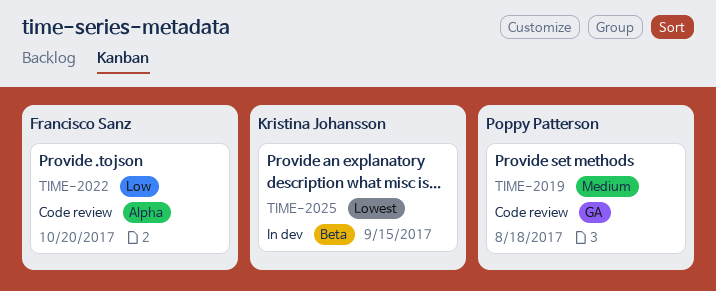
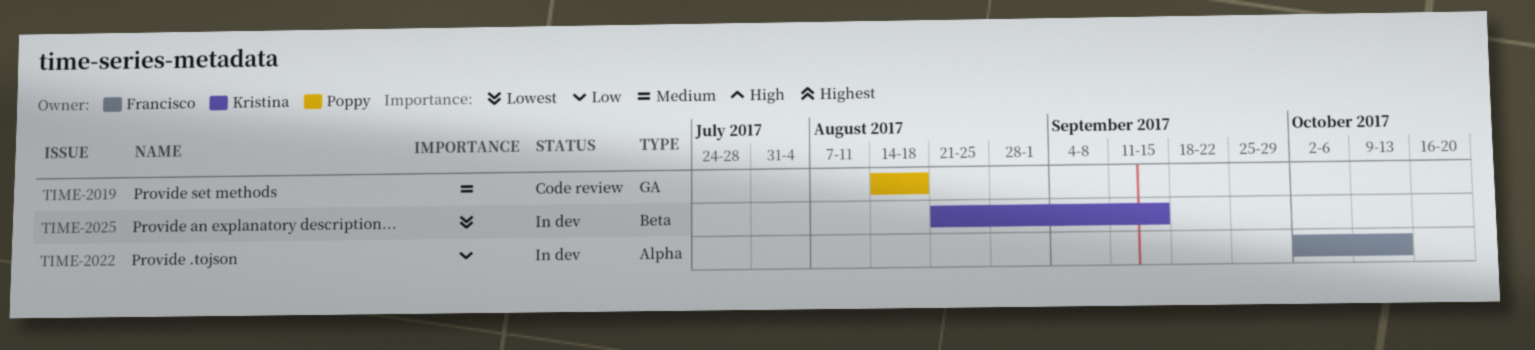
TIME-2022, status: Code review -> In dev
TIME-2022, due: Oct 20 -> Oct 13

